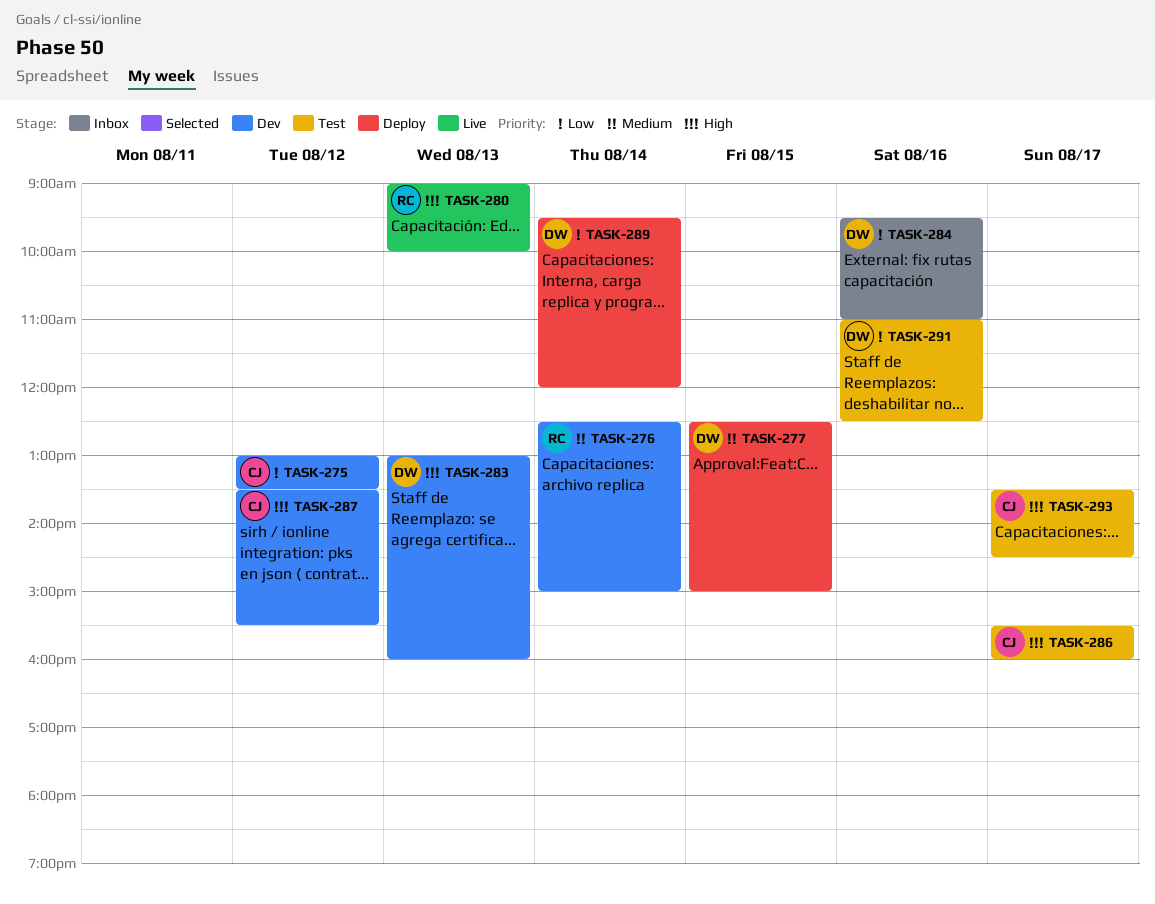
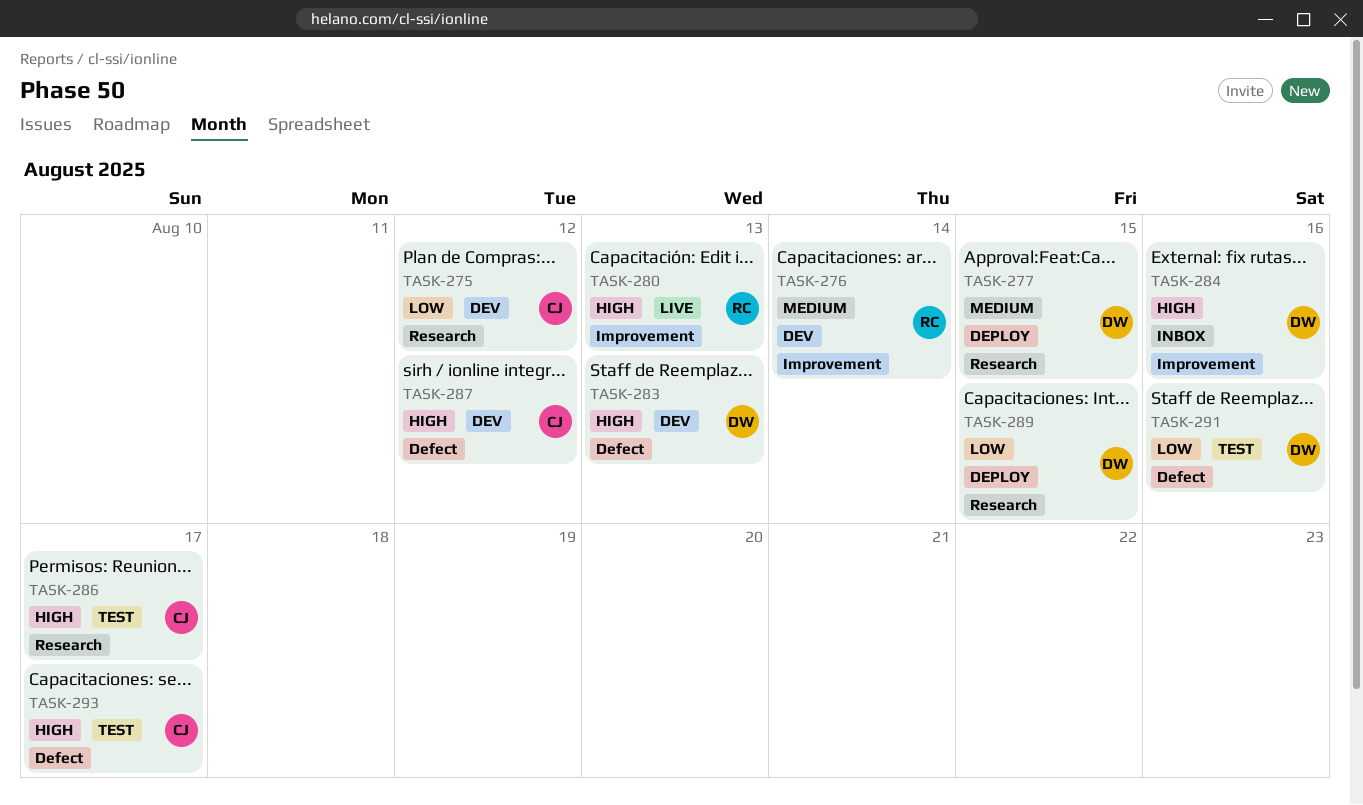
TASK-284, priority: Low -> High
TASK-289, day: Aug 14 -> Aug 15

